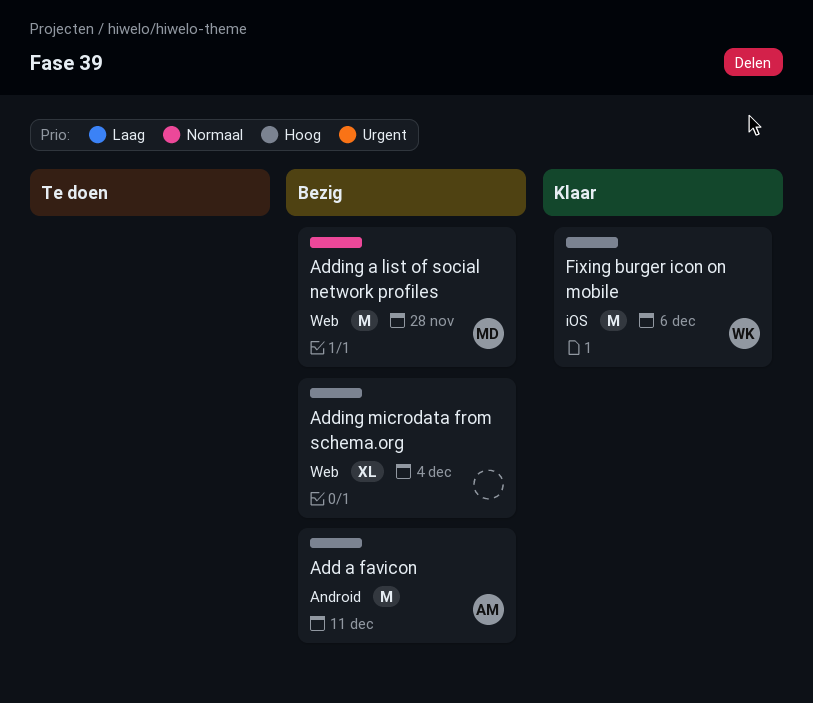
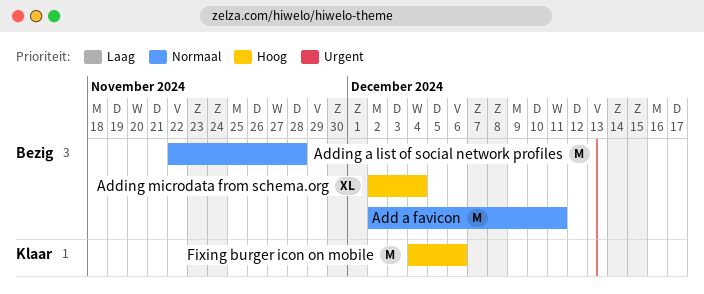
Add a favicon, priority: Hoog -> Normaal

